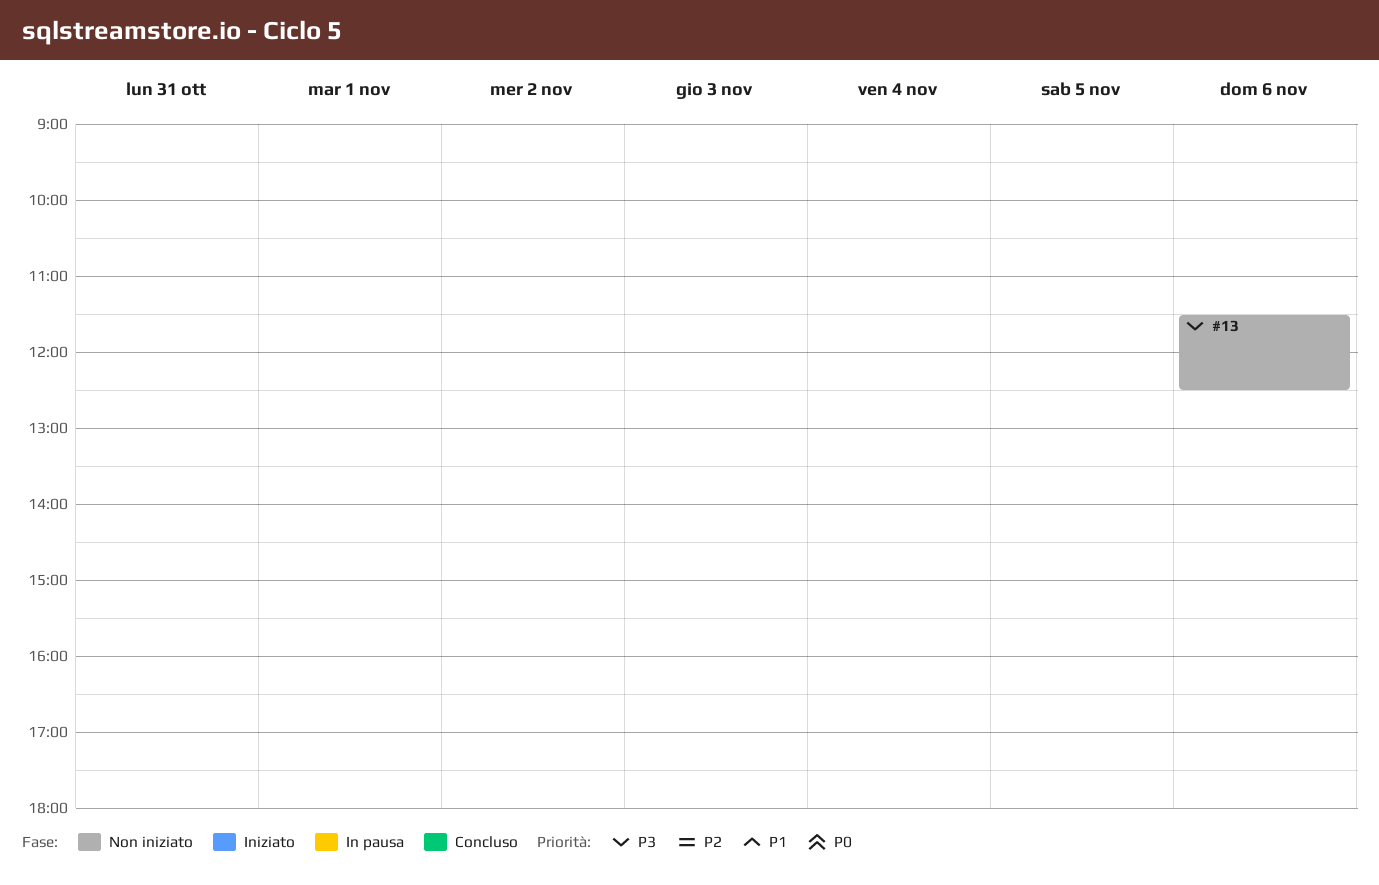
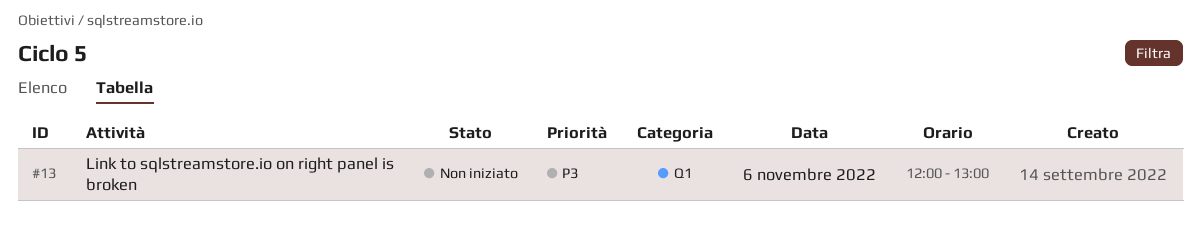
#13, begins: 11:30 -> 12:00
#13, ends: 12:30 -> 13:00

